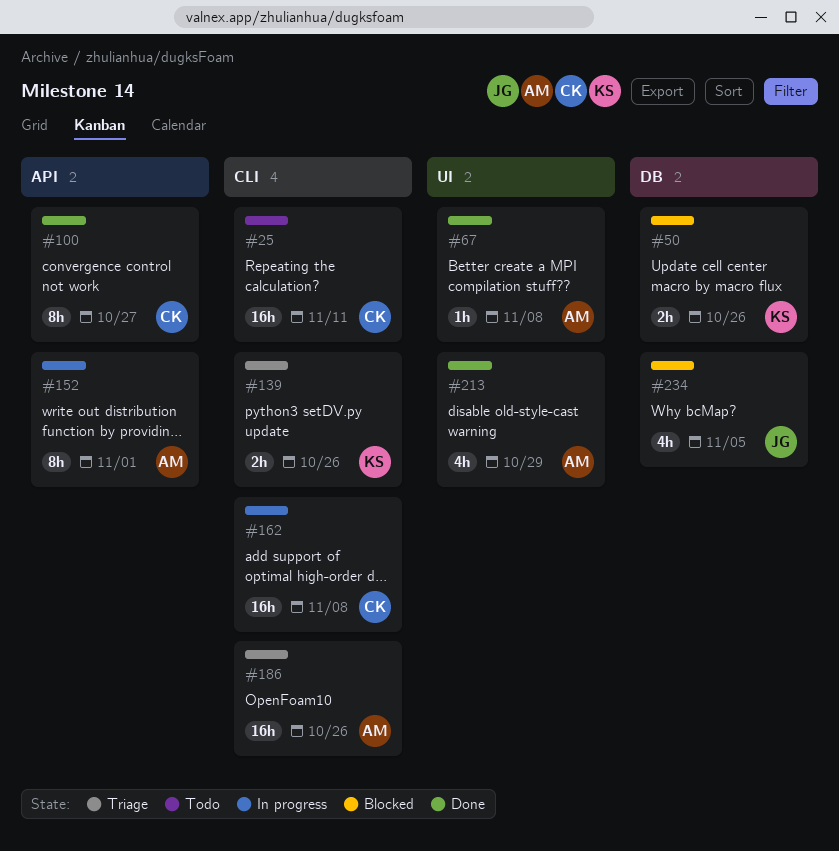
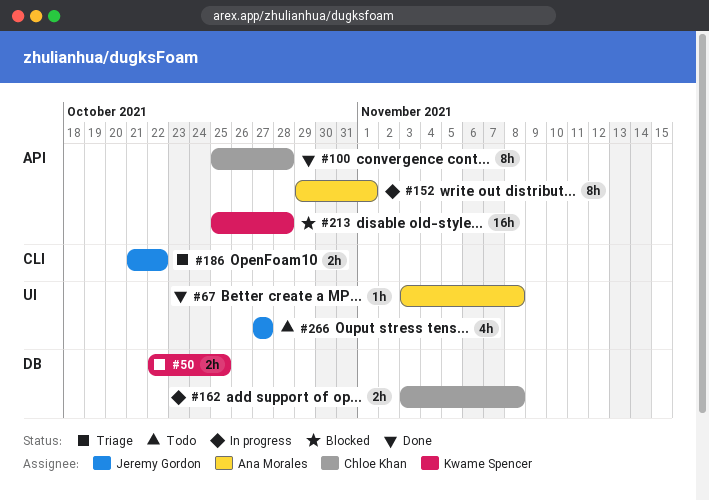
#25: present -> none
#50, status: Blocked -> Triage
#50, due: Oct 26 -> Oct 25
#100, due: Oct 27 -> Oct 28
#139: present -> none
#162, label: CLI -> DB
#162, estimate: 16h -> 2h
#186, owner: Ana Morales -> Jeremy Gordon
#186, estimate: 16h -> 2h
#186, due: Oct 26 -> Oct 22
#213, status: Done -> Blocked
#213, owner: Ana Morales -> Kwame Spencer
#213, label: UI -> API
#213, estimate: 4h -> 16h
#213, due: Oct 29 -> Oct 28
#234: present -> none
#266: none -> present

